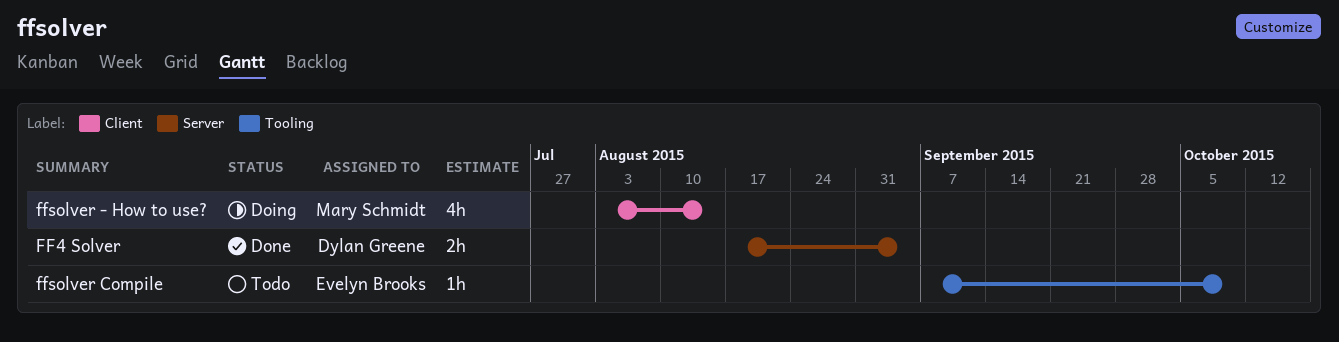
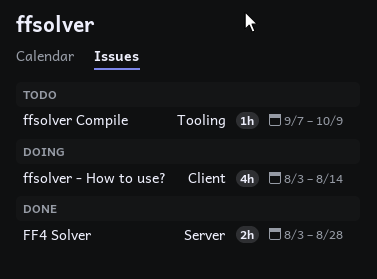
FF4 Solver, start: Aug 17 -> Aug 3
FF4 Solver, due: Sep 4 -> Aug 28

